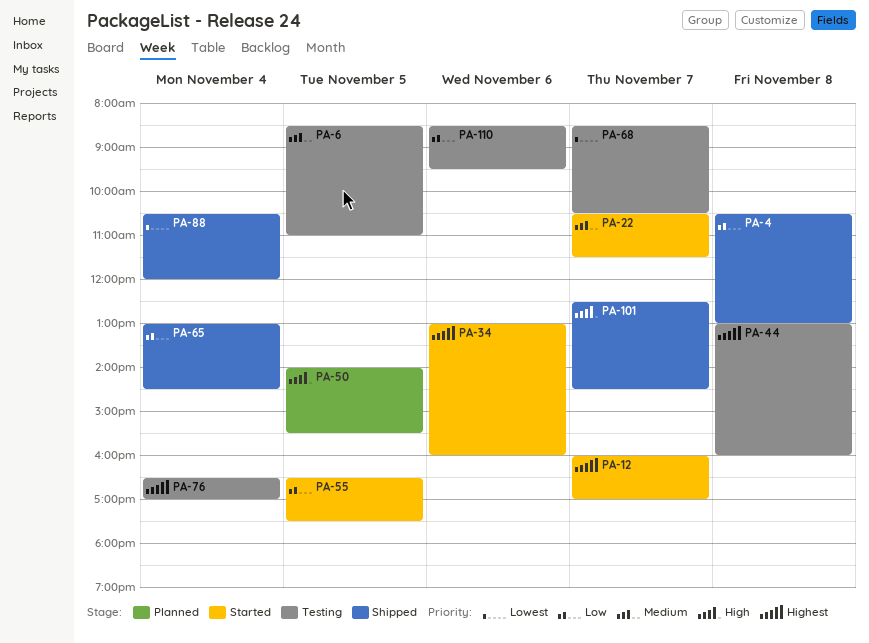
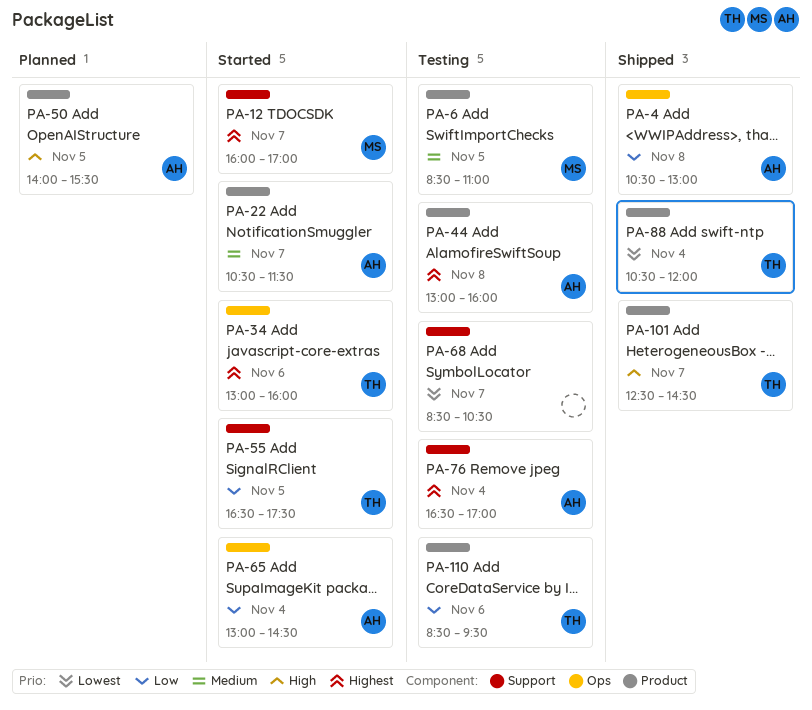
PA-65, status: Shipped -> Started

